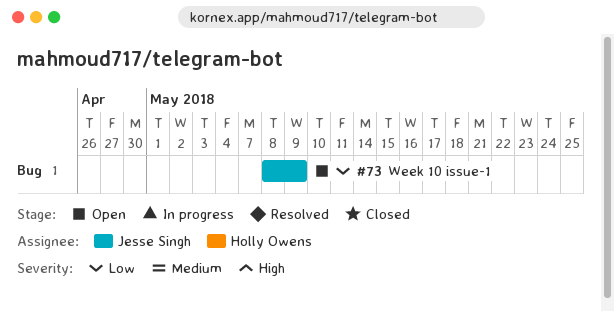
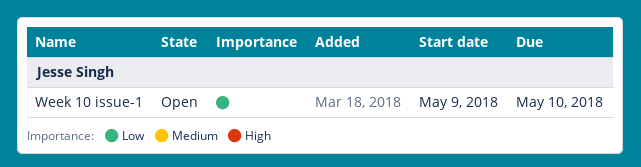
Week 10 issue-1, start: May 8 -> May 9
Week 10 issue-1, due: May 9 -> May 10

